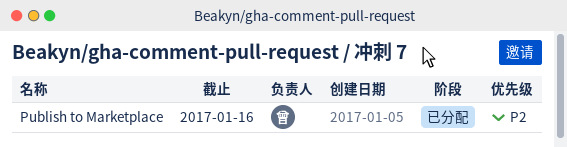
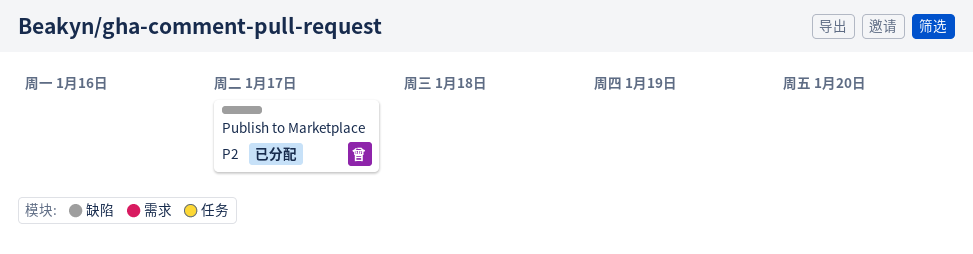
Publish to Marketplace, due: Jan 16 -> Jan 17

